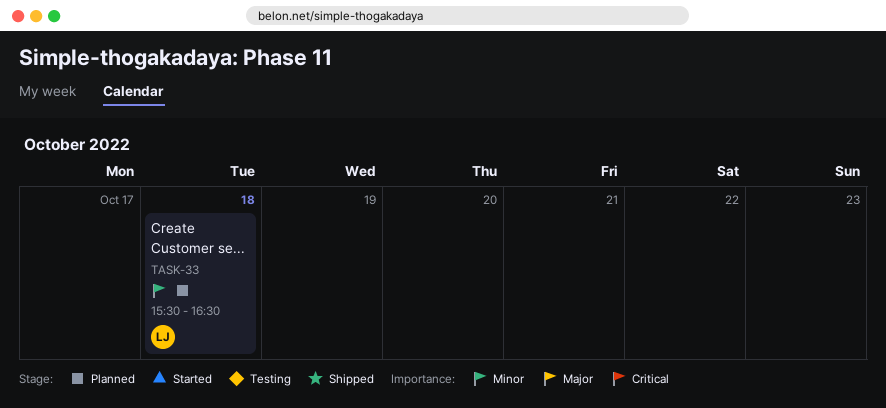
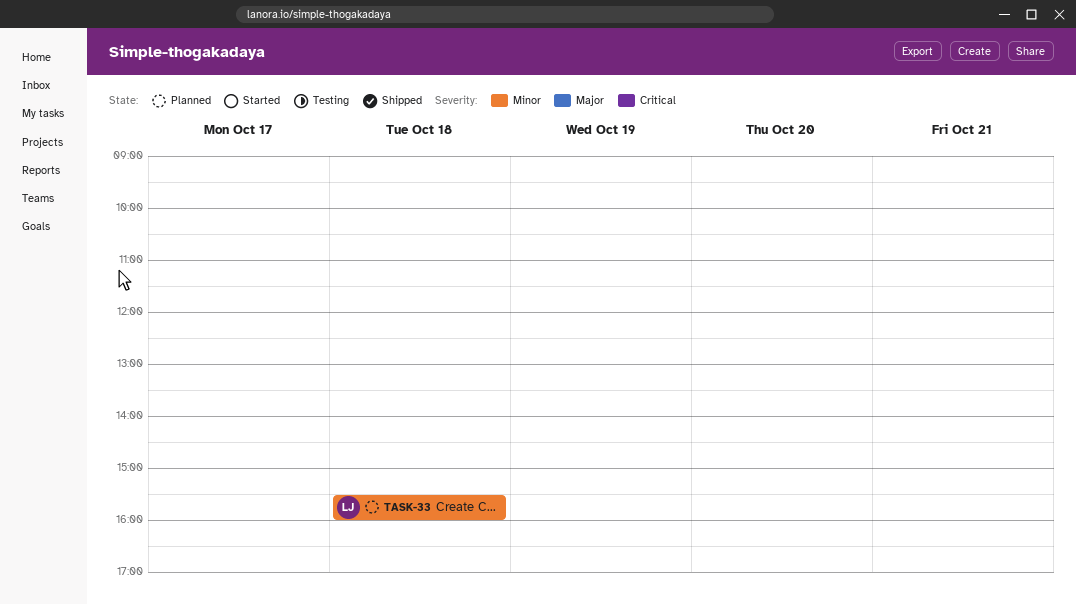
TASK-33, ends: 16:30 -> 16:00

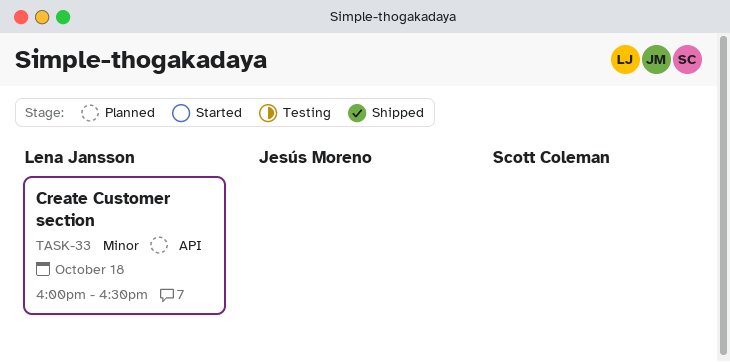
TASK-33, begins: 15:30 -> 16:00
TASK-33, ends: 16:00 -> 16:30

